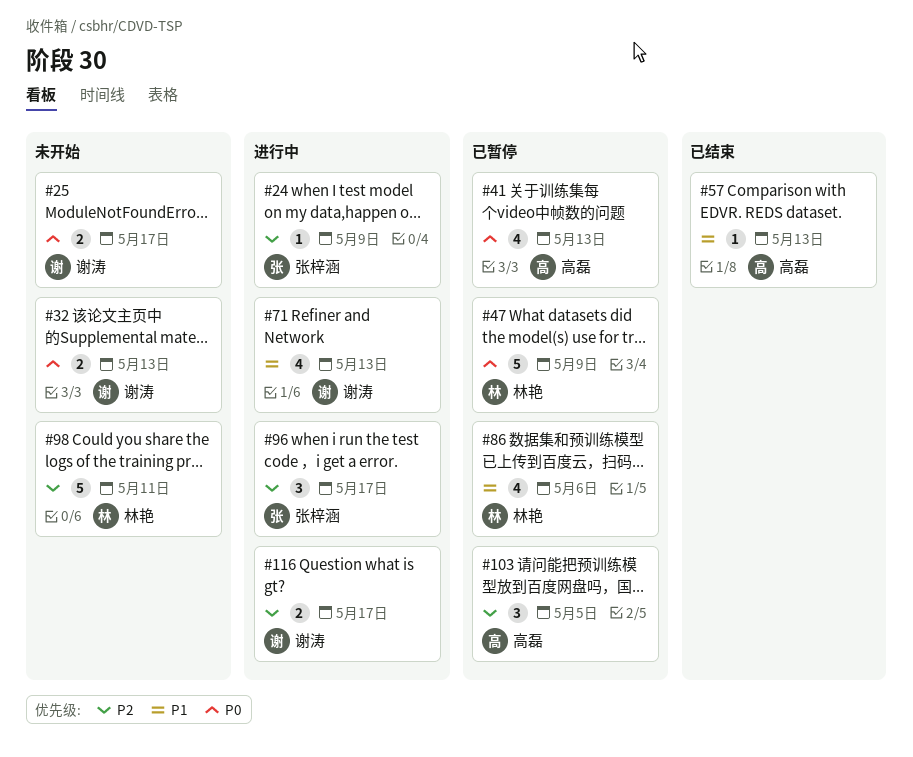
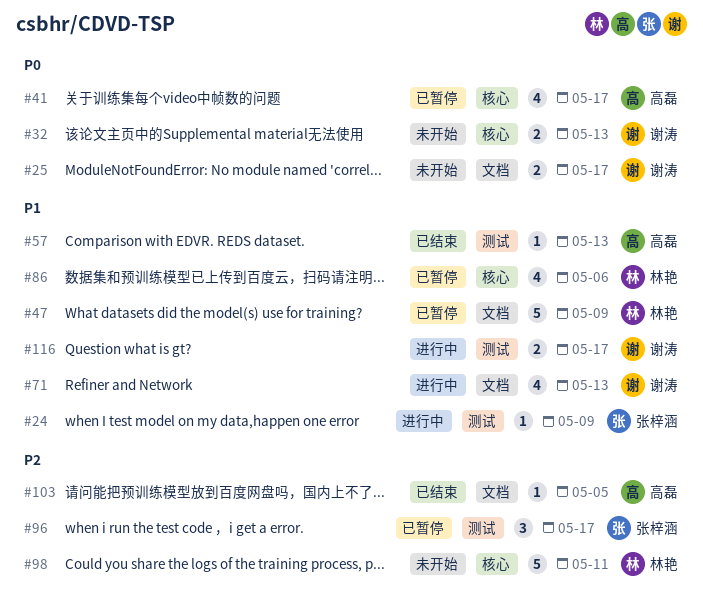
#24, priority: P2 -> P1
#41, due: May 13 -> May 17
#47, priority: P0 -> P1
#96, status: 进行中 -> 已暂停
#103, status: 已暂停 -> 已结束
#103, estimate: 3 -> 1
#116, priority: P2 -> P1

